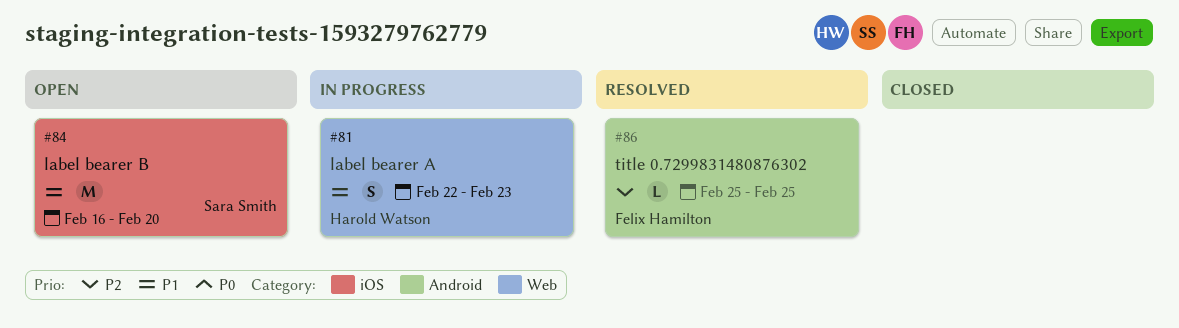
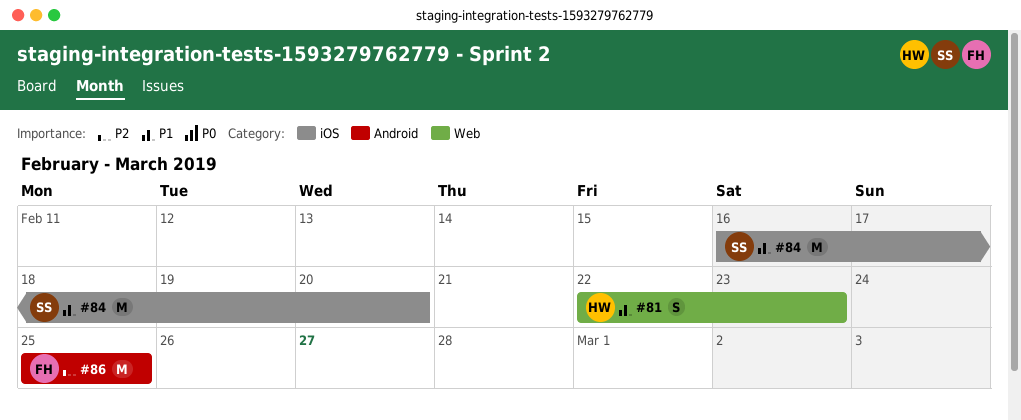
#86, estimate: L -> M

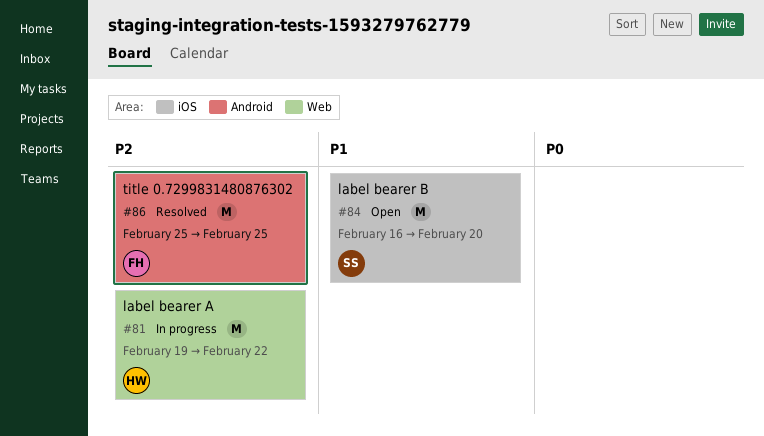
#81, priority: P1 -> P2
#81, estimate: S -> M
#81, start: Feb 22 -> Feb 19
#81, due: Feb 23 -> Feb 22

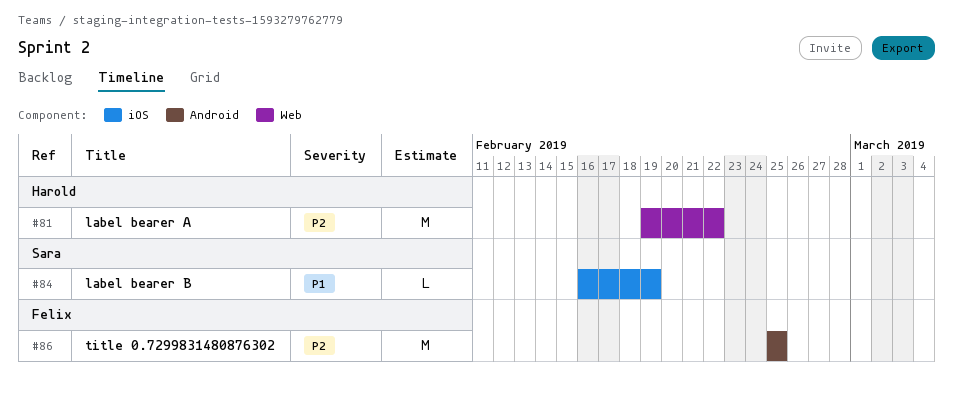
#84, estimate: M -> L
#84, due: Feb 20 -> Feb 19

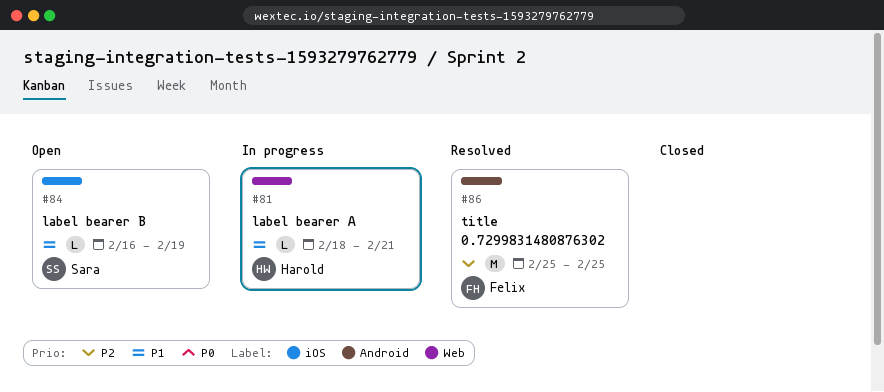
#81, priority: P2 -> P1
#81, estimate: M -> L
#81, start: Feb 19 -> Feb 18
#81, due: Feb 22 -> Feb 21

